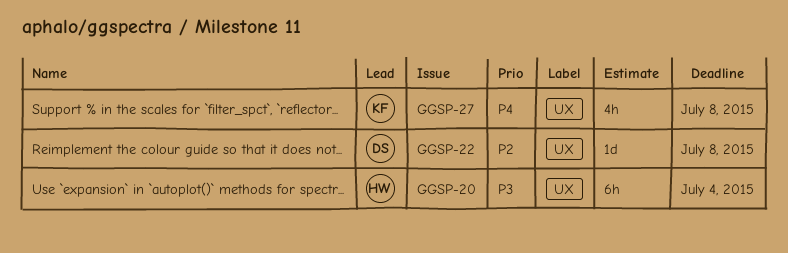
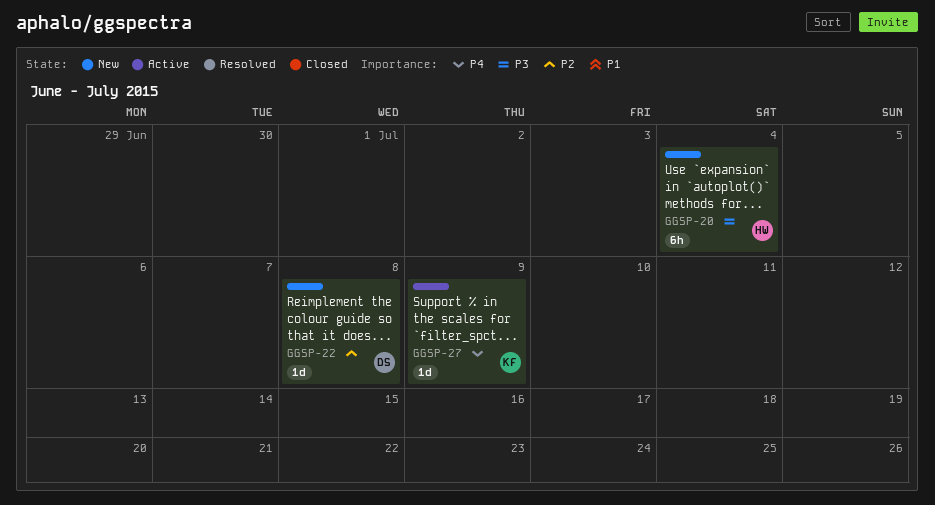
GGSP-27, estimate: 4h -> 1d
GGSP-27, due: Jul 8 -> Jul 9

